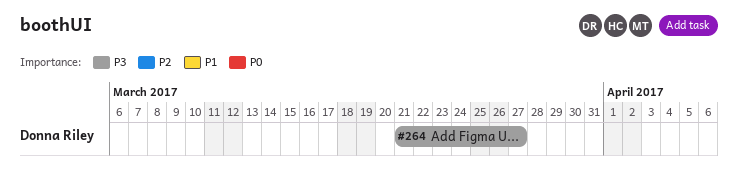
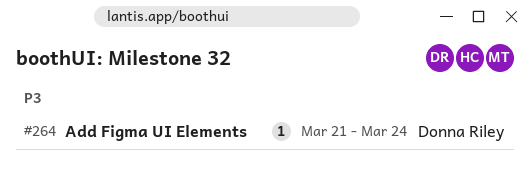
#264, due: Mar 27 -> Mar 24

